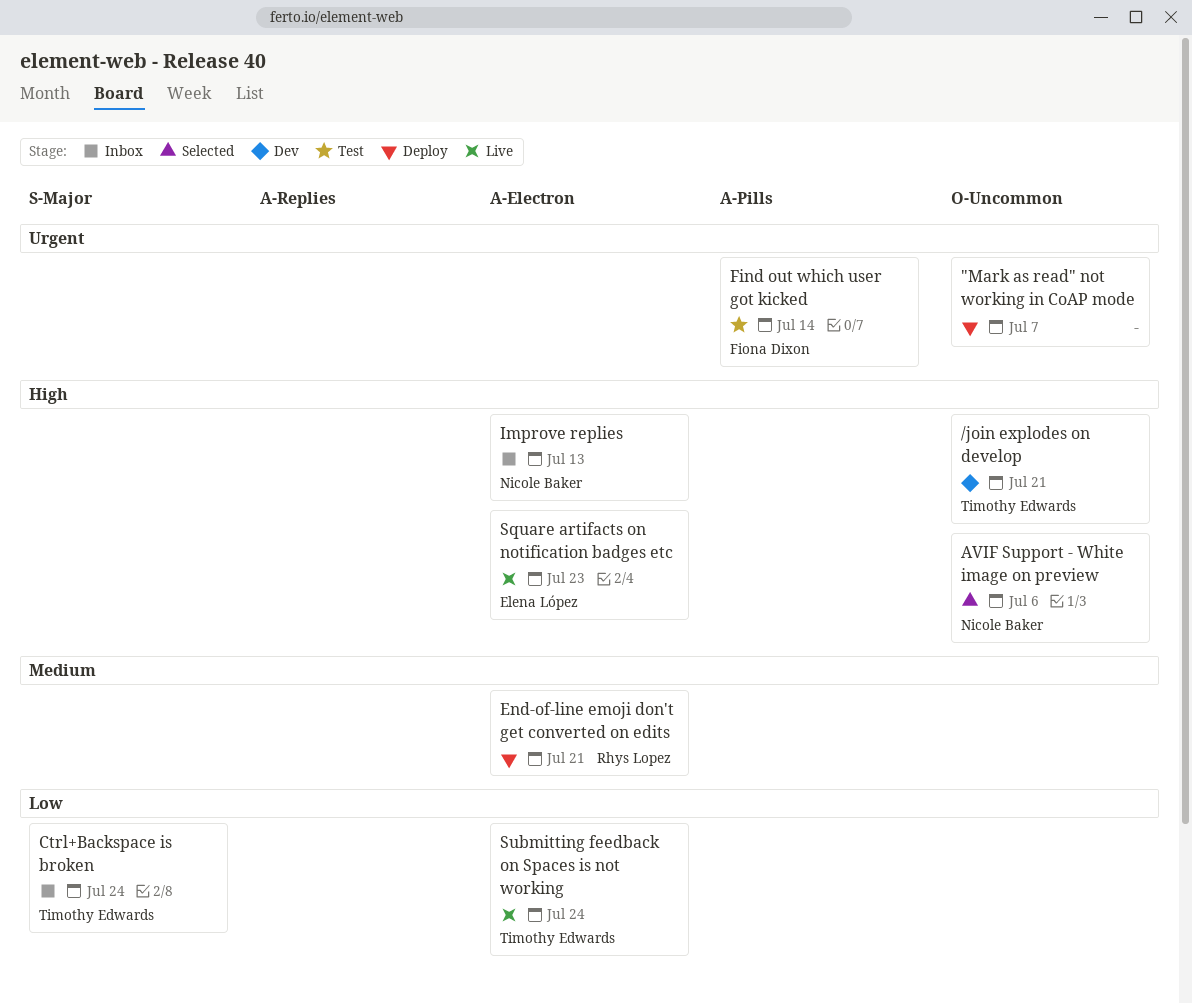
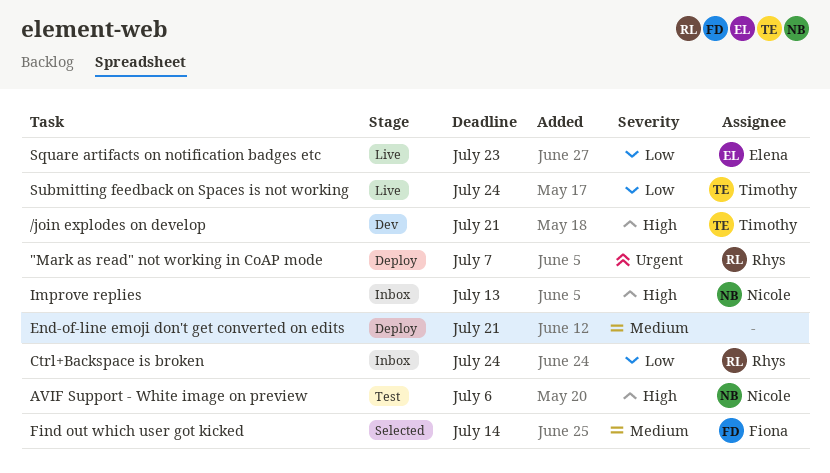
"Mark as read" not working in CoAP mode, owner: none -> Rhys Lopez
AVIF Support - White image on preview, status: Selected -> Test
Ctrl+Backspace is broken, owner: Timothy Edwards -> Rhys Lopez
End-of-line emoji don't get converted on edits, owner: Rhys Lopez -> none
Find out which user got kicked, status: Test -> Selected
Find out which user got kicked, priority: Urgent -> Medium
Square artifacts on notification badges etc, priority: High -> Low

